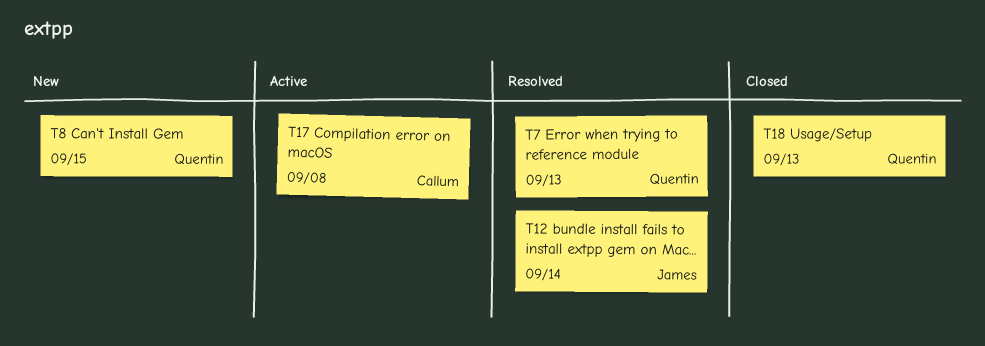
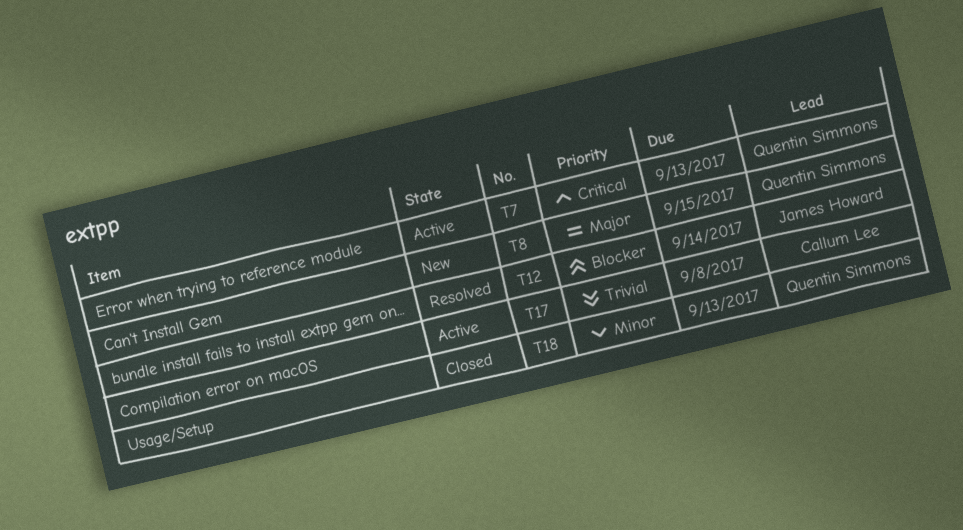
T7, status: Resolved -> Active

